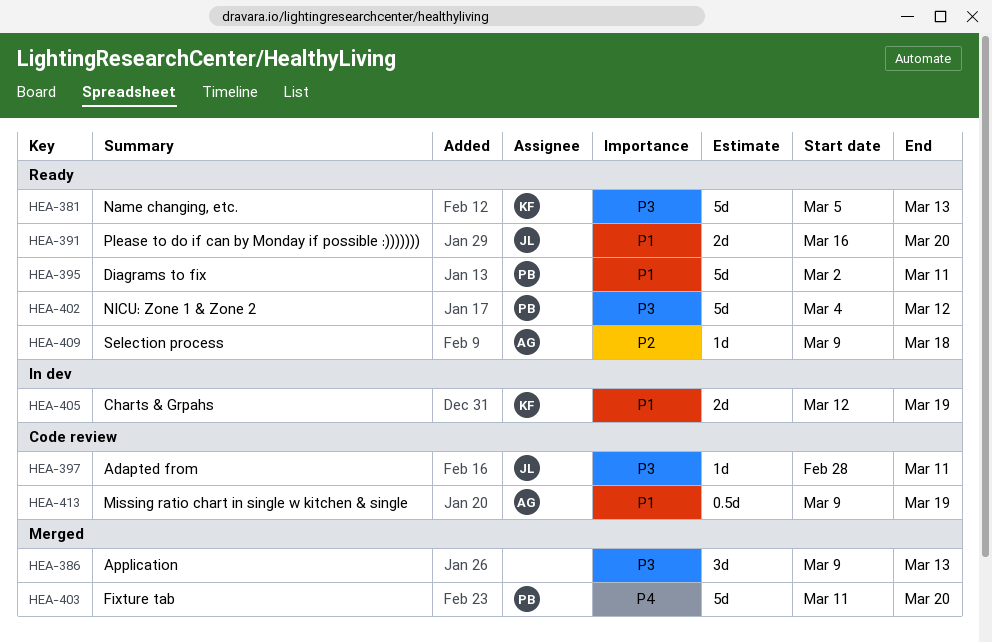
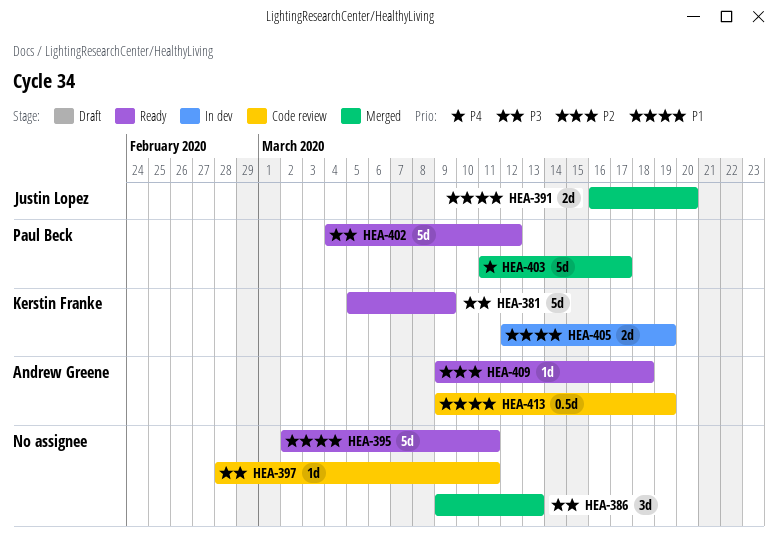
HEA-381, due: Mar 13 -> Mar 9
HEA-391, status: Ready -> Merged
HEA-395, owner: Paul Beck -> none
HEA-397, owner: Justin Lopez -> none
HEA-403, due: Mar 20 -> Mar 17

